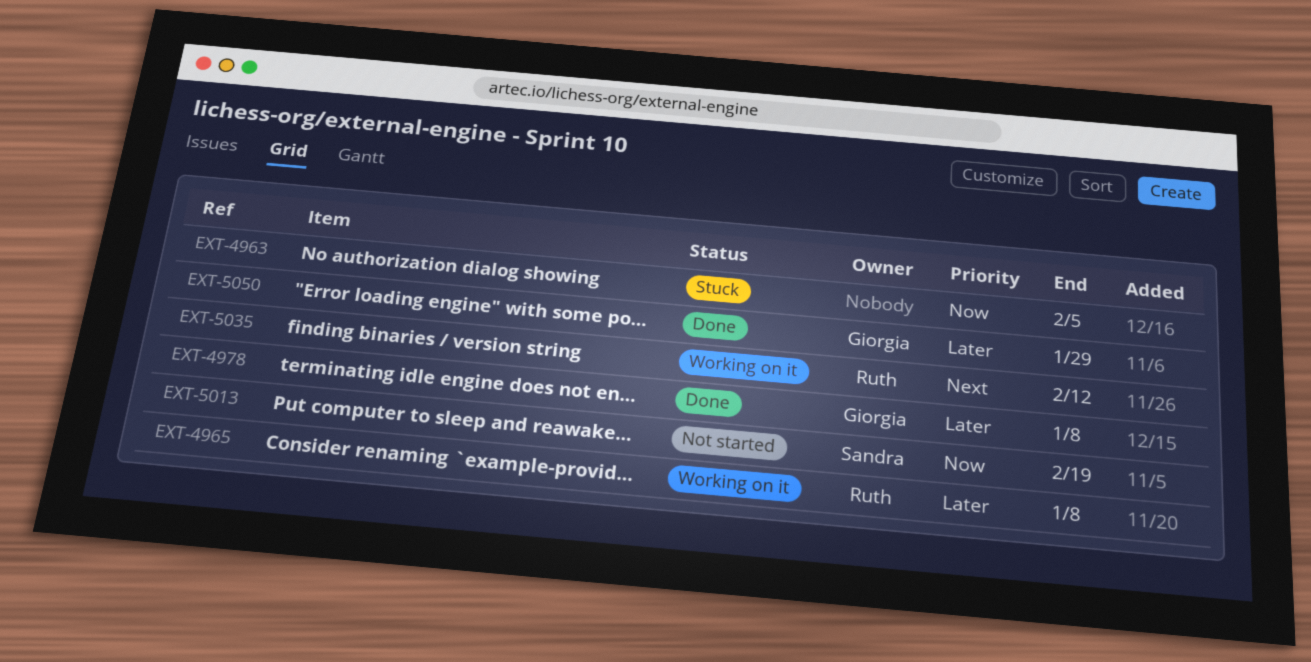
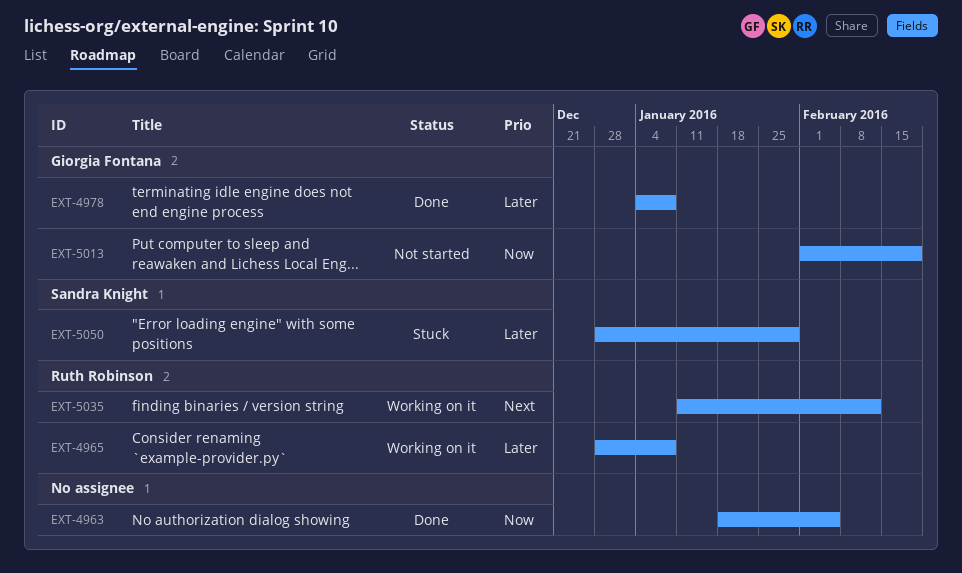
EXT-4963, status: Stuck -> Done
EXT-5013, owner: Sandra Knight -> Giorgia Fontana
EXT-5050, status: Done -> Stuck
EXT-5050, owner: Giorgia Fontana -> Sandra Knight

